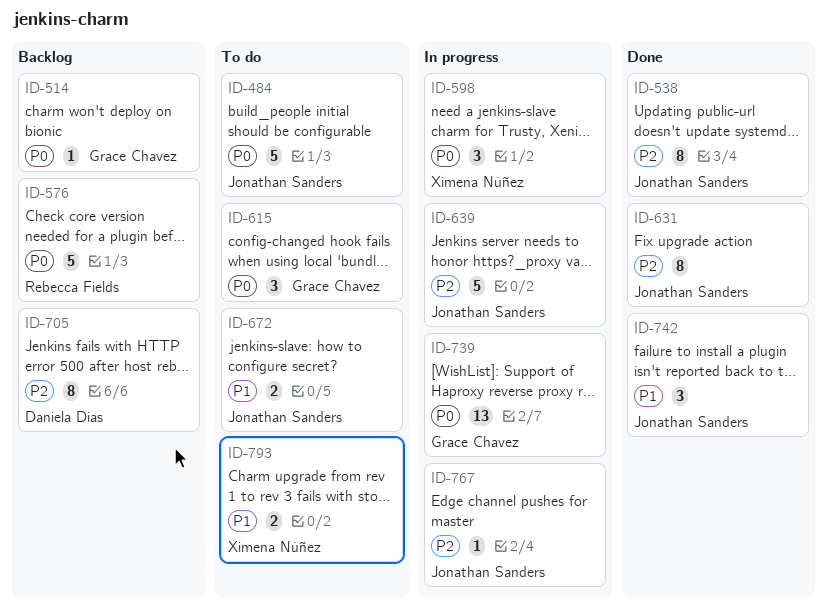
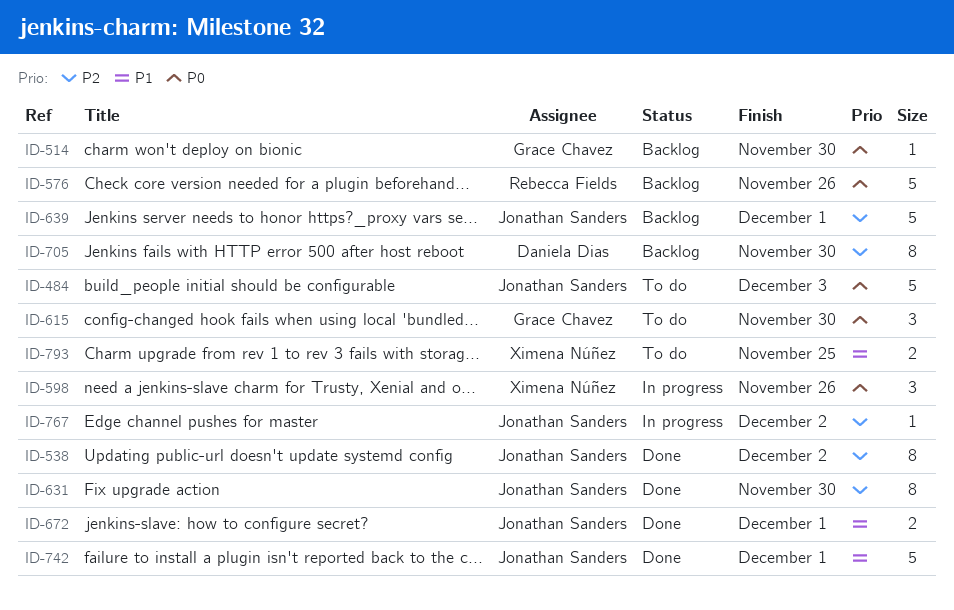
ID-639, status: In progress -> Backlog
ID-672, status: To do -> Done
ID-739: present -> none
ID-742, estimate: 3 -> 5

